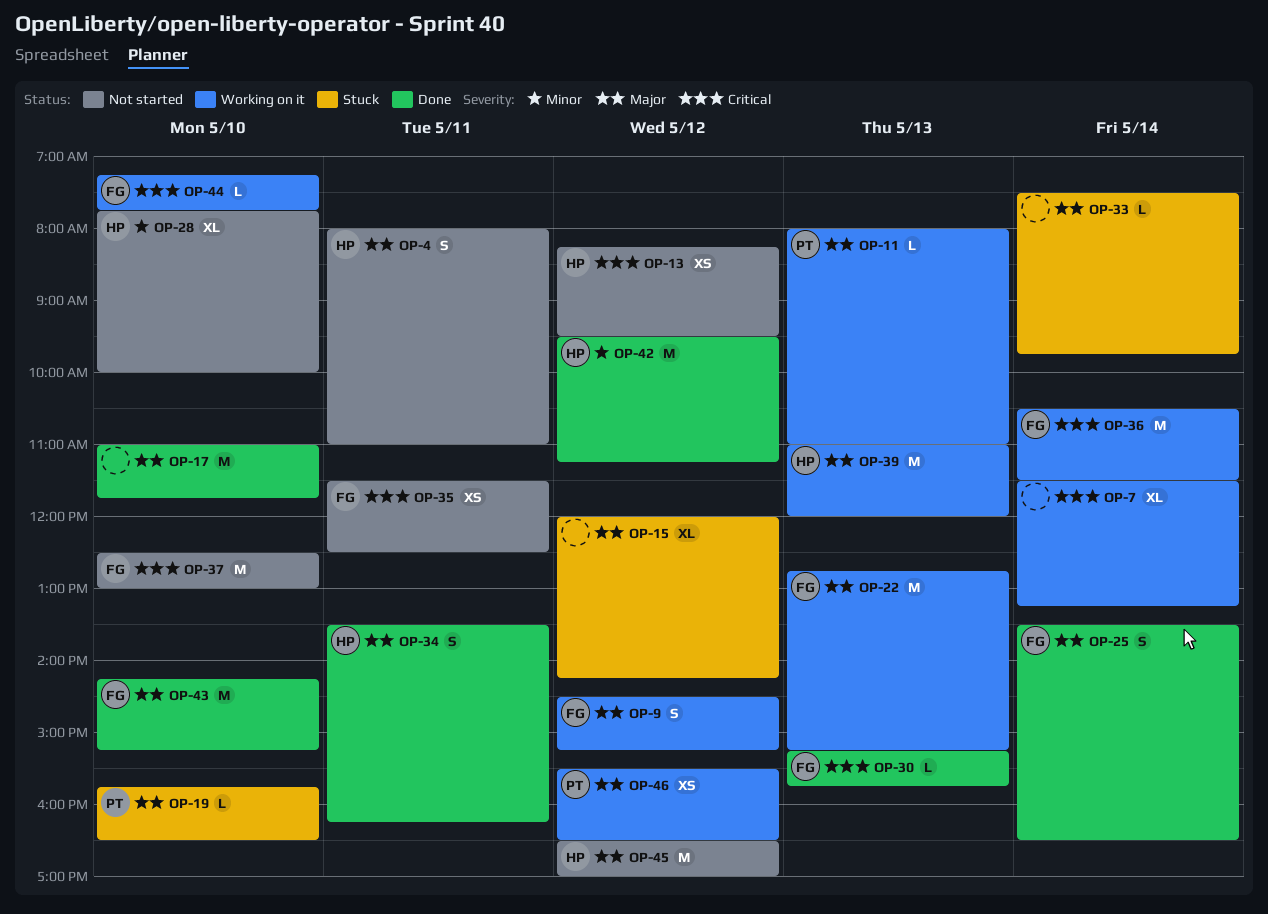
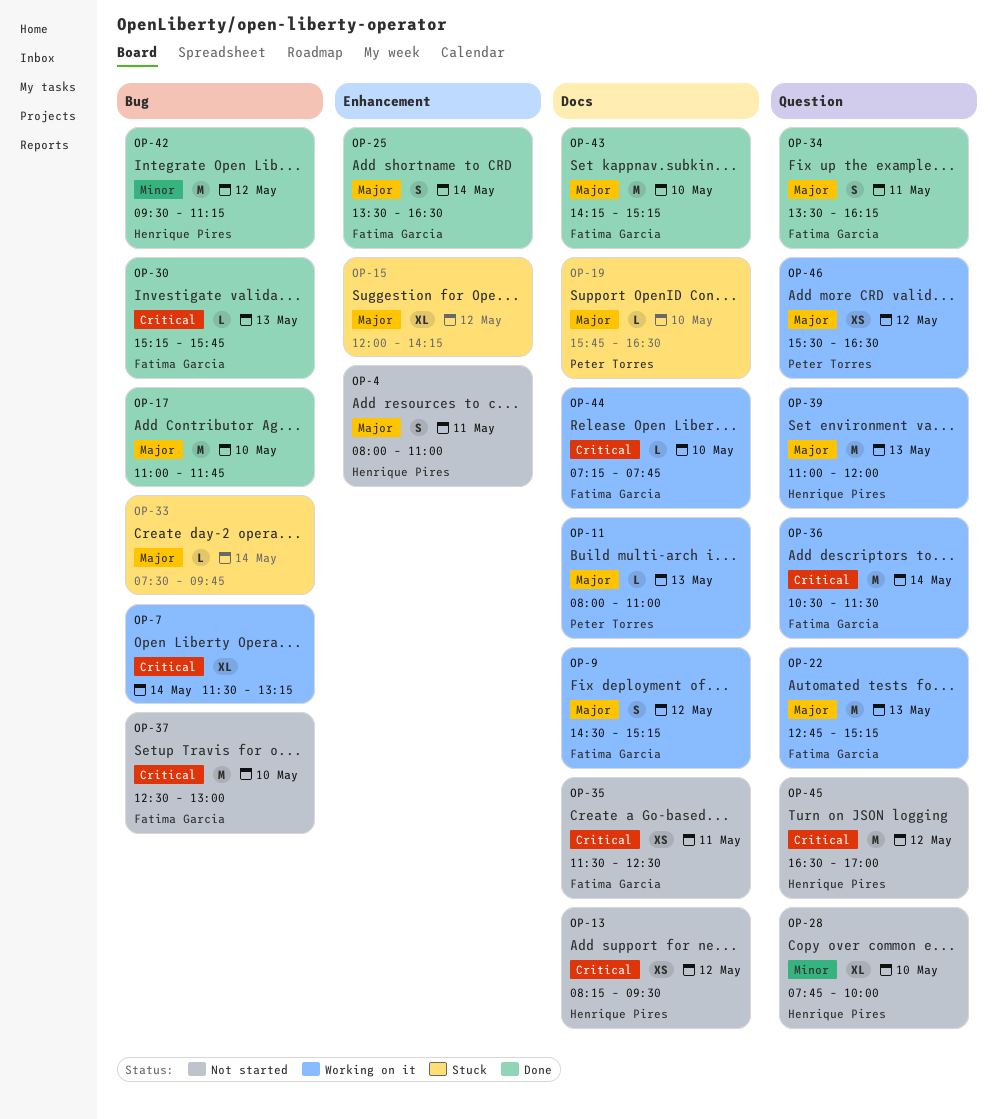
OP-34, owner: Henrique Pires -> Fatima Garcia
OP-45, priority: Major -> Critical

